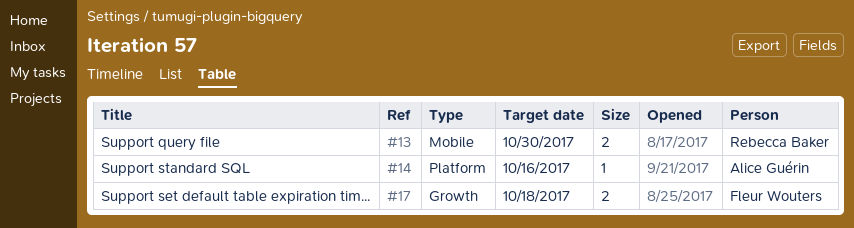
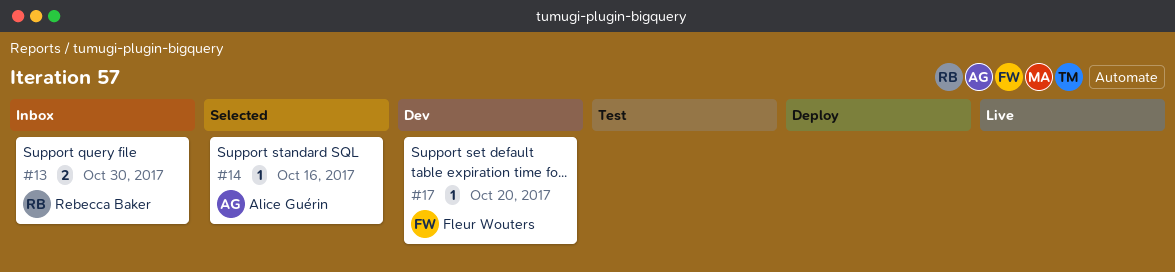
#17, estimate: 2 -> 1
#17, due: Oct 18 -> Oct 20

